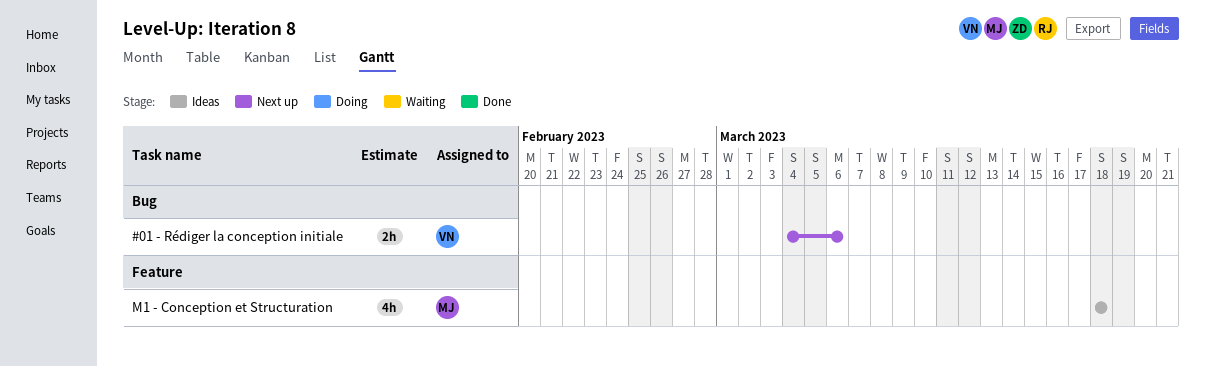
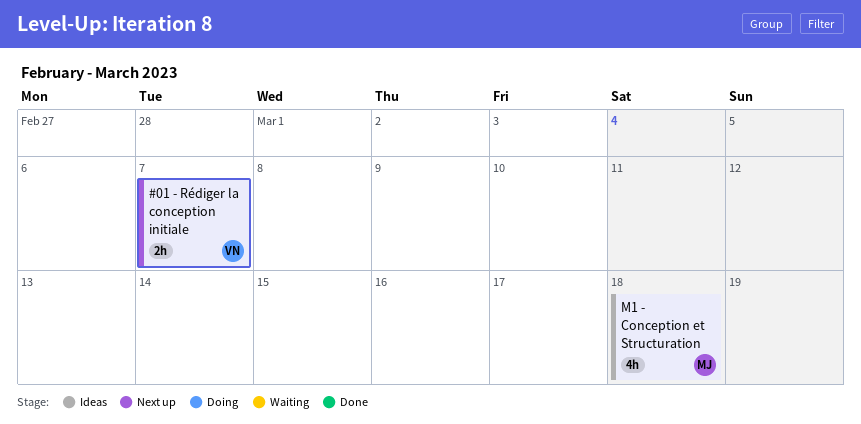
#01 - Rédiger la conception initiale, due: Mar 6 -> Mar 7

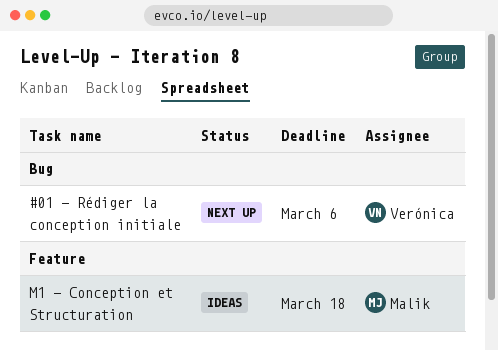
#01 - Rédiger la conception initiale, due: Mar 7 -> Mar 6

